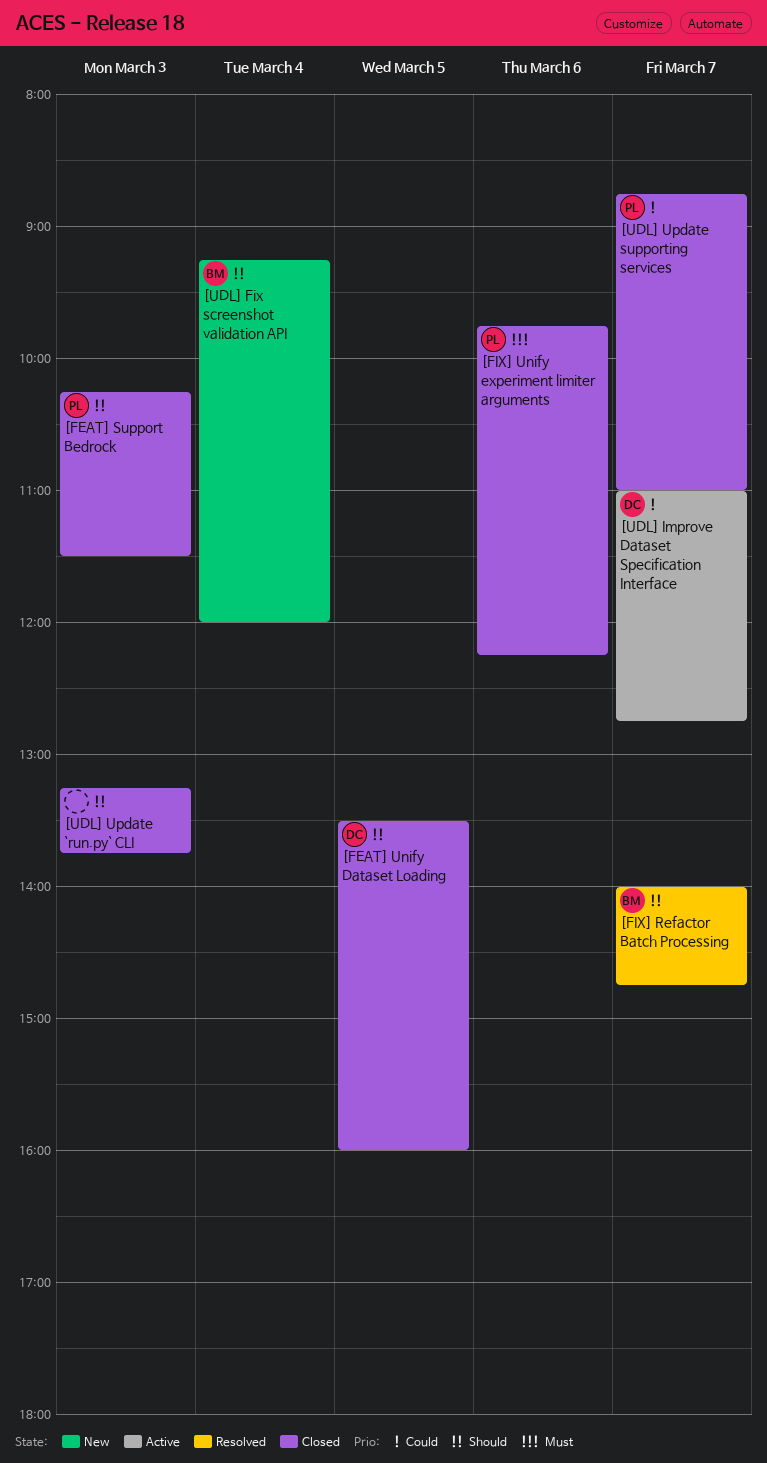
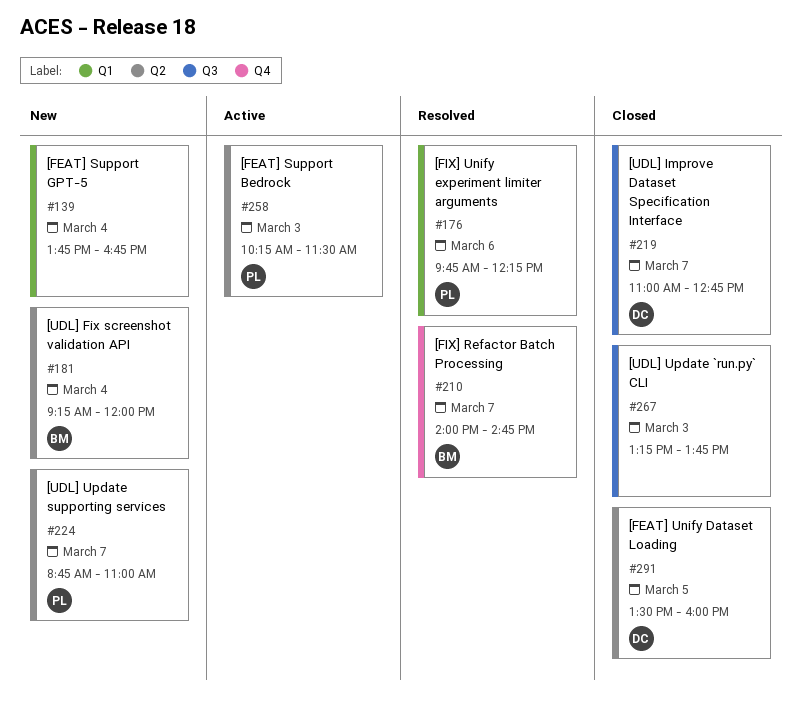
[FEAT] Support Bedrock, status: Closed -> Active
[FEAT] Support GPT-5: none -> present
[FIX] Unify experiment limiter arguments, status: Closed -> Resolved
[UDL] Improve Dataset Specification Interface, status: Active -> Closed
[UDL] Update supporting services, status: Closed -> New

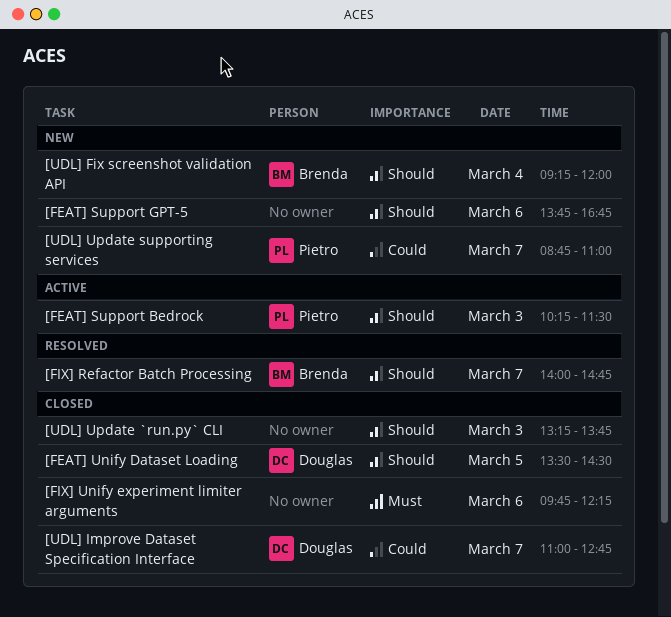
[FEAT] Support GPT-5, day: Mar 4 -> Mar 6
[FEAT] Unify Dataset Loading, ends: 16:00 -> 14:30
[FIX] Unify experiment limiter arguments, status: Resolved -> Closed
[FIX] Unify experiment limiter arguments, owner: Pietro -> none

